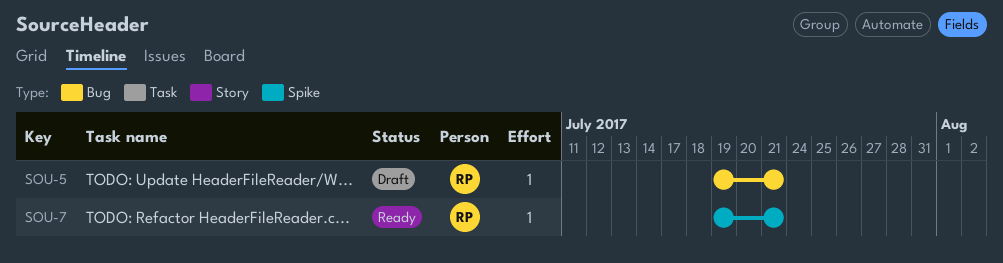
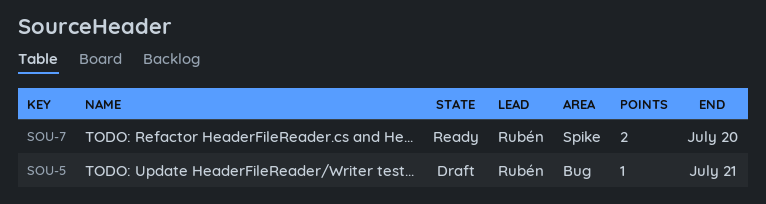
SOU-7, estimate: 1 -> 2
SOU-7, due: Jul 21 -> Jul 20

